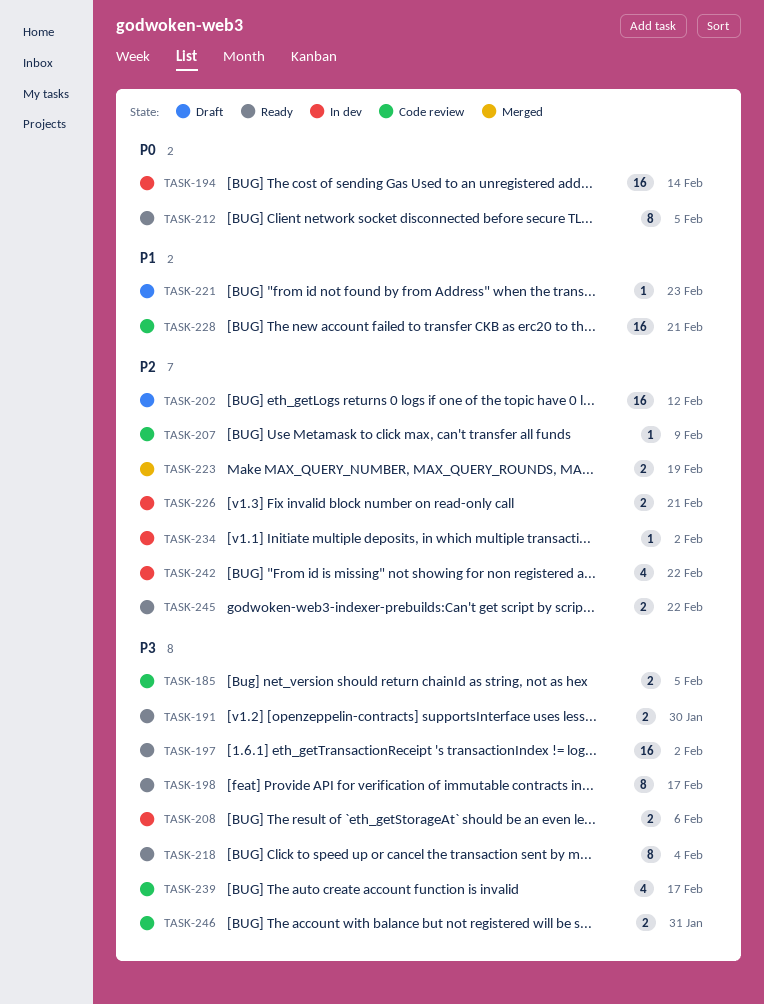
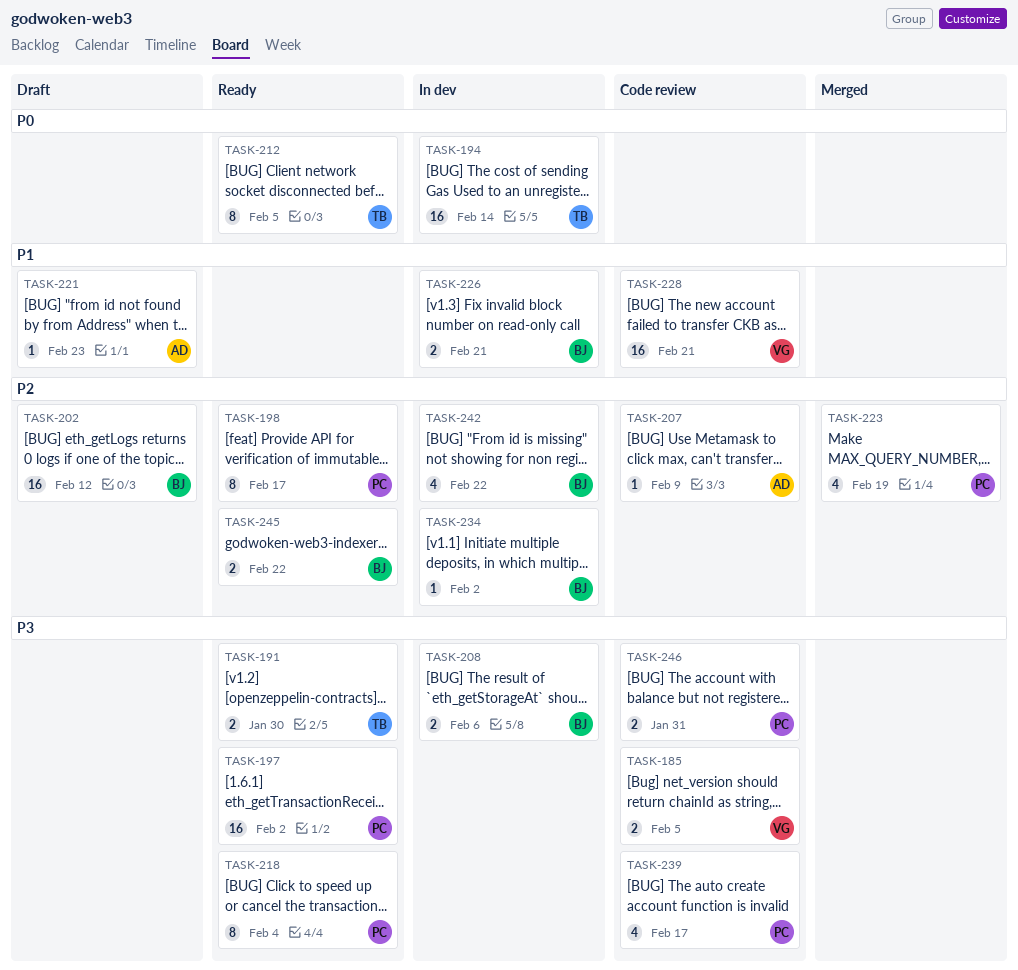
TASK-198, priority: P3 -> P2
TASK-223, estimate: 2 -> 4
TASK-226, priority: P2 -> P1

